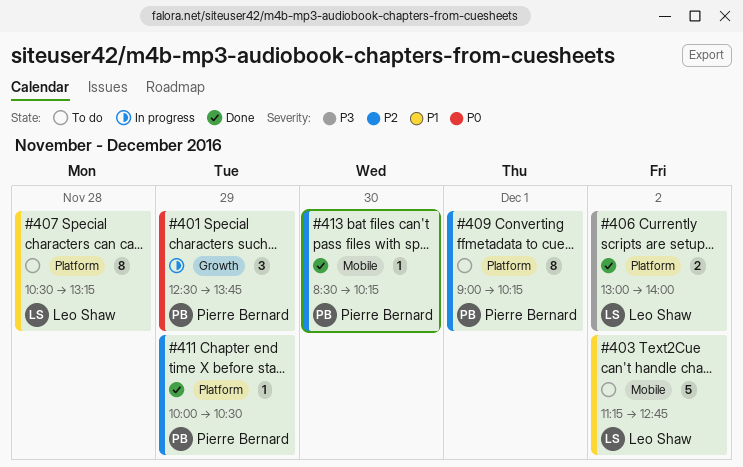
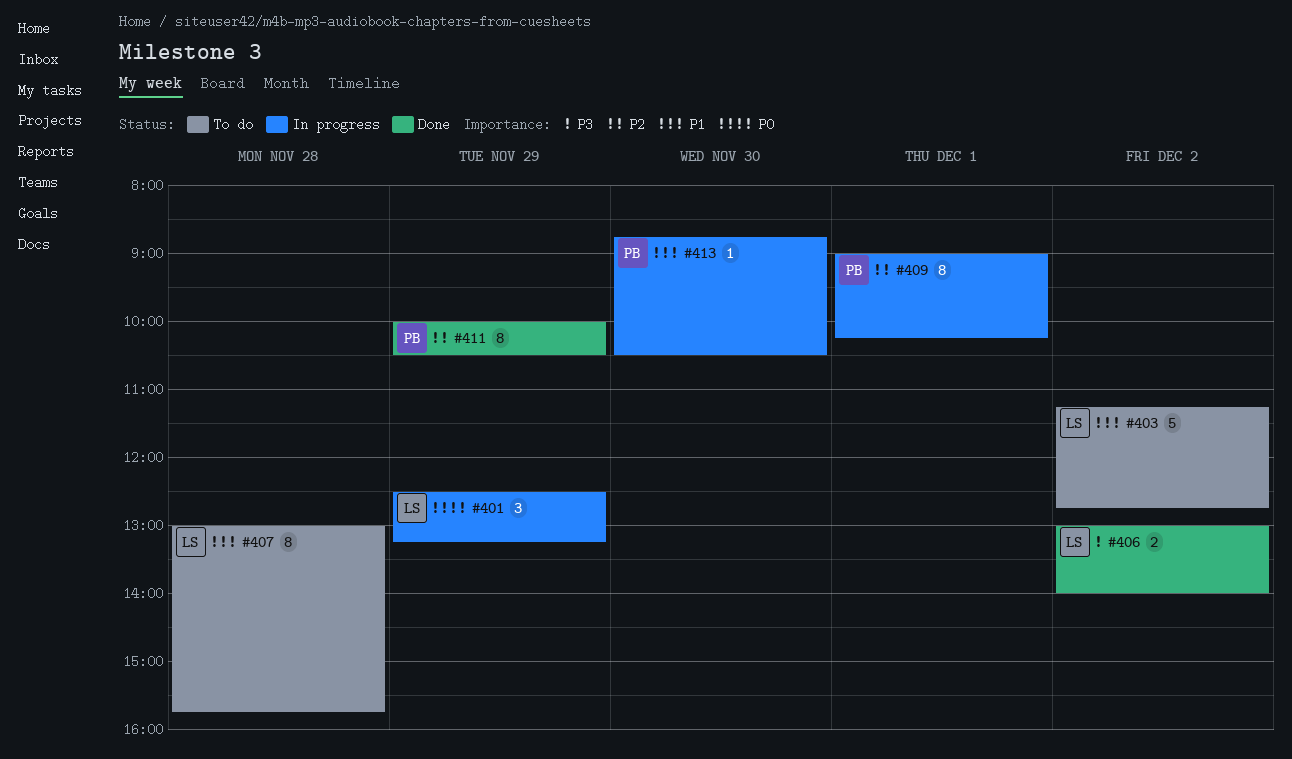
#401, owner: Pierre Bernard -> Leo Shaw
#401, ends: 13:45 -> 13:15
#407, begins: 10:30 -> 13:00
#407, ends: 13:15 -> 15:45
#409, status: To do -> In progress
#411, estimate: 1 -> 8
#413, status: Done -> In progress
#413, priority: P2 -> P1
#413, begins: 08:30 -> 08:45
#413, ends: 10:15 -> 10:30

